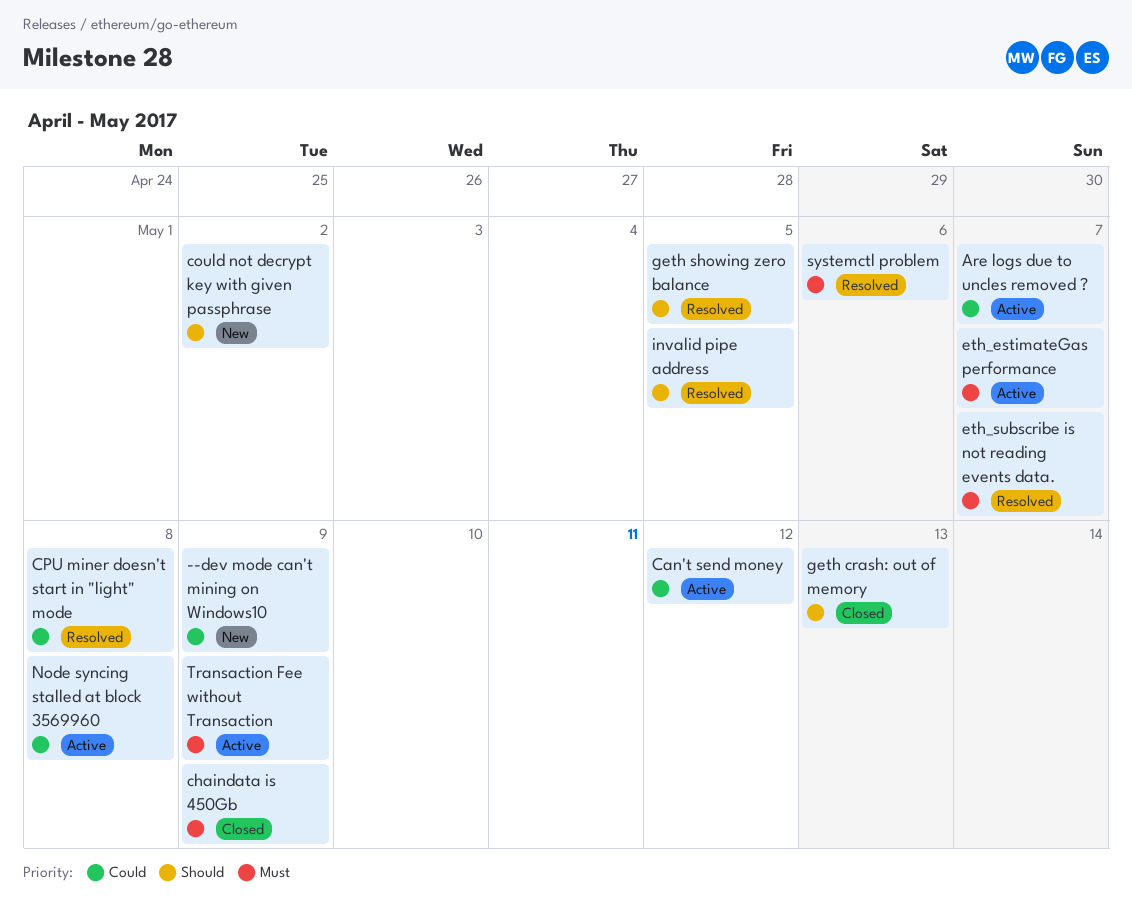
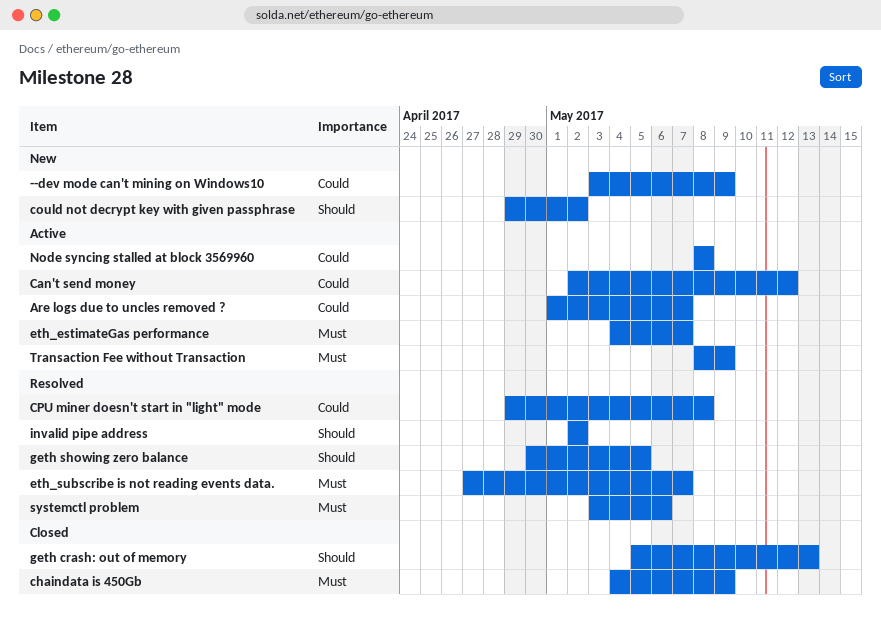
invalid pipe address, due: May 5 -> May 2

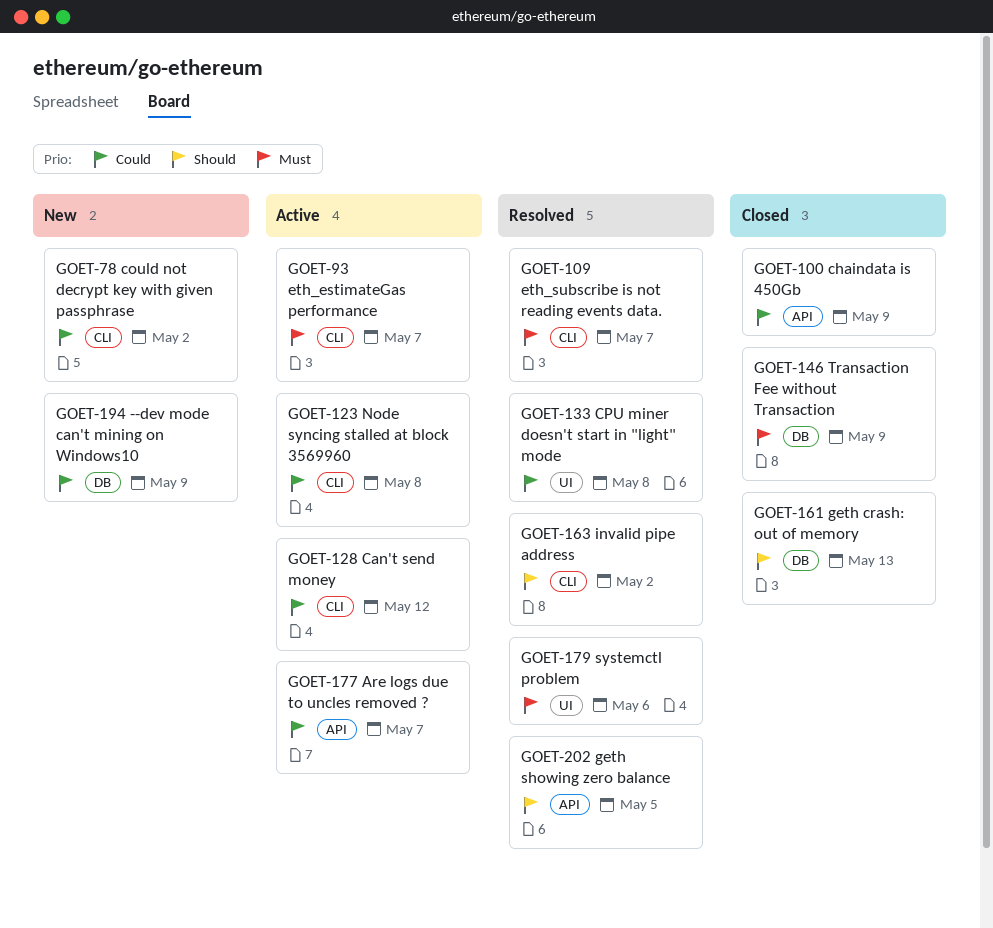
chaindata is 450Gb, priority: Must -> Could
could not decrypt key with given passphrase, priority: Should -> Could
Transaction Fee without Transaction, status: Active -> Closed

